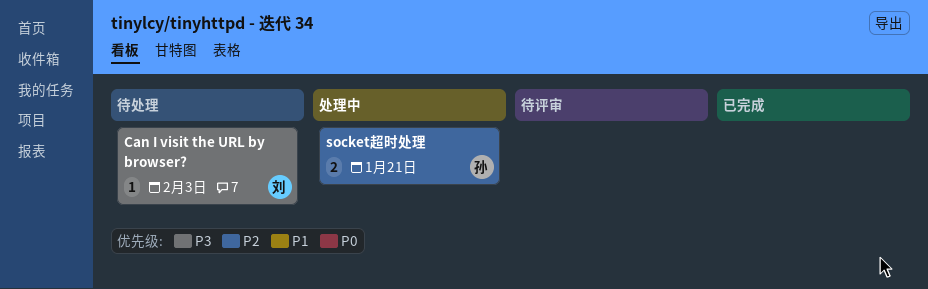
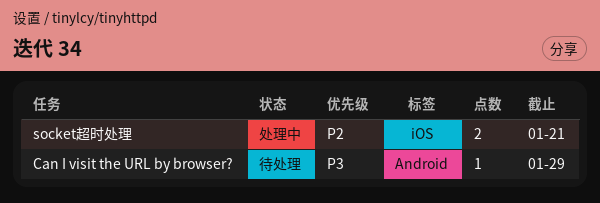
Can I visit the URL by browser?, due: Feb 3 -> Jan 29

